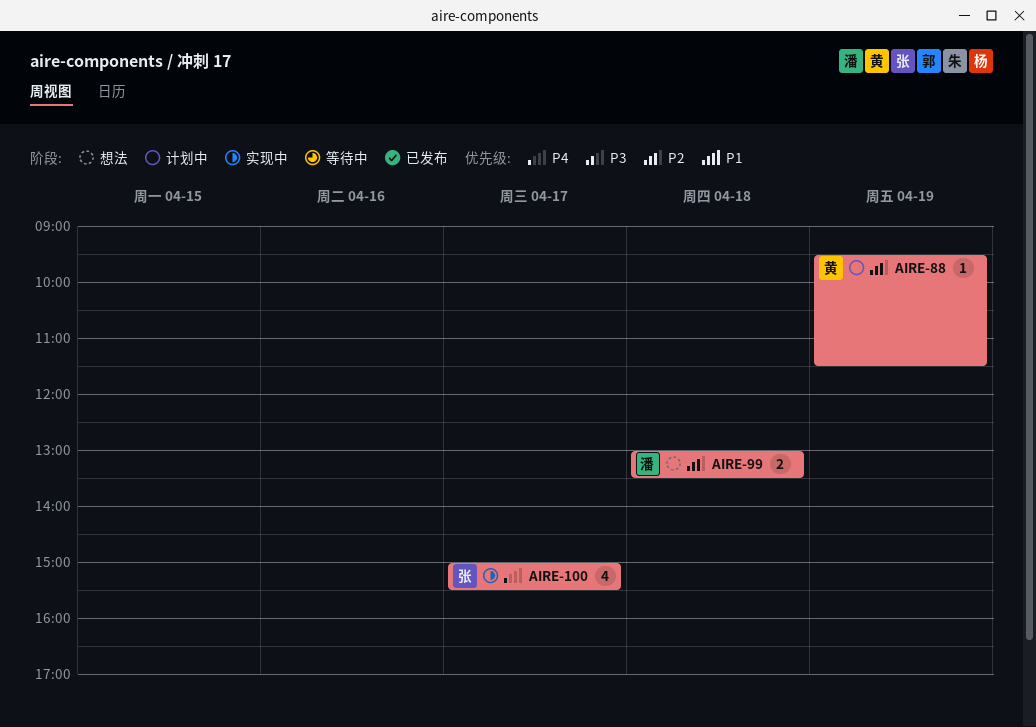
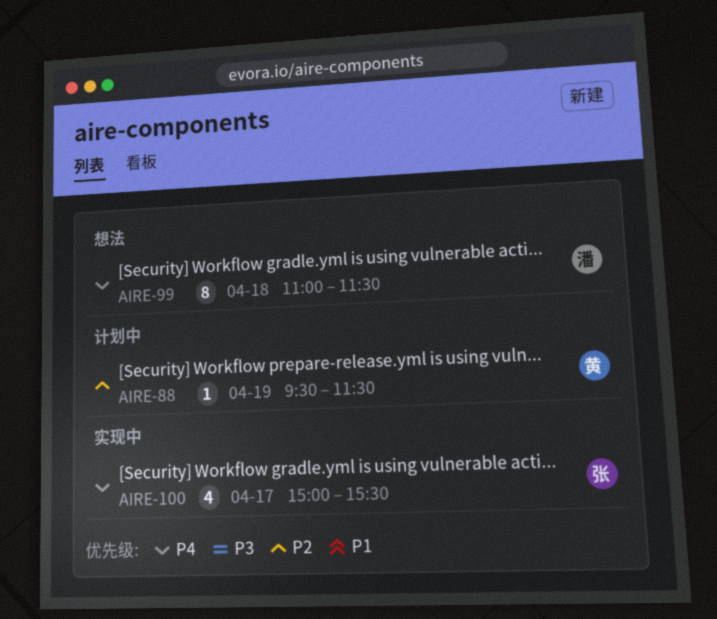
AIRE-99, priority: P2 -> P4
AIRE-99, estimate: 2 -> 8
AIRE-99, begins: 13:00 -> 11:00
AIRE-99, ends: 13:30 -> 11:30

